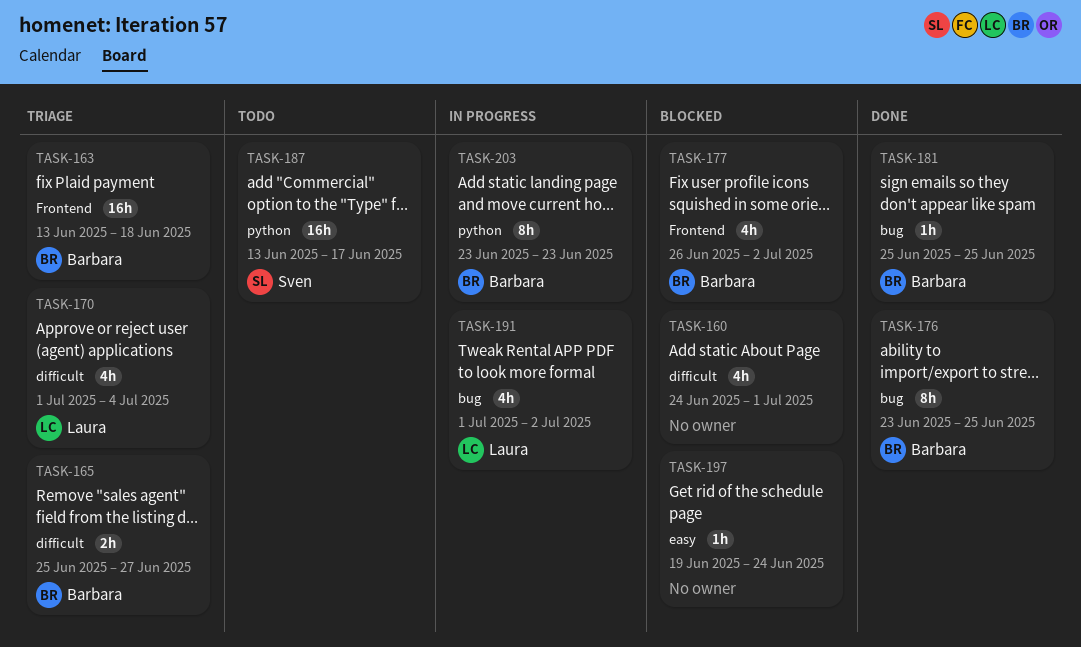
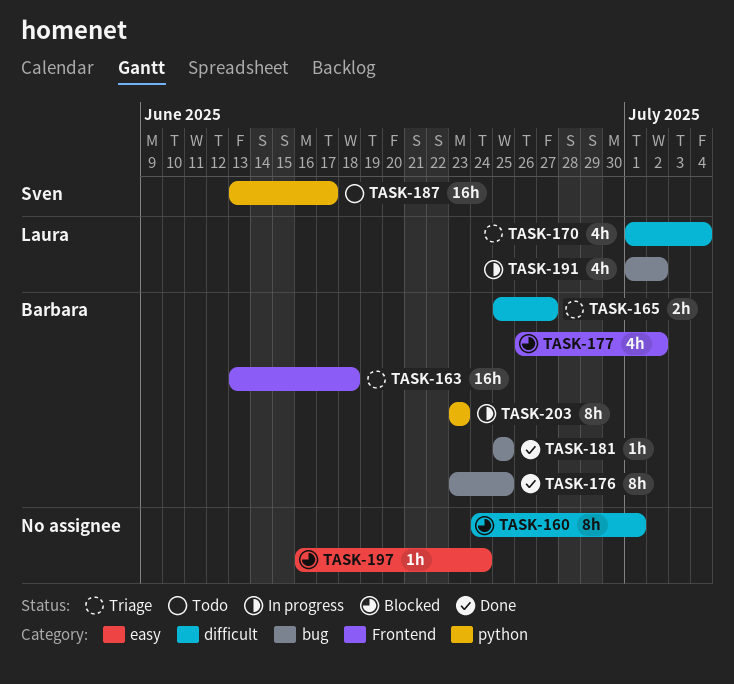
TASK-160, estimate: 4h -> 8h
TASK-197, start: Jun 19 -> Jun 16

